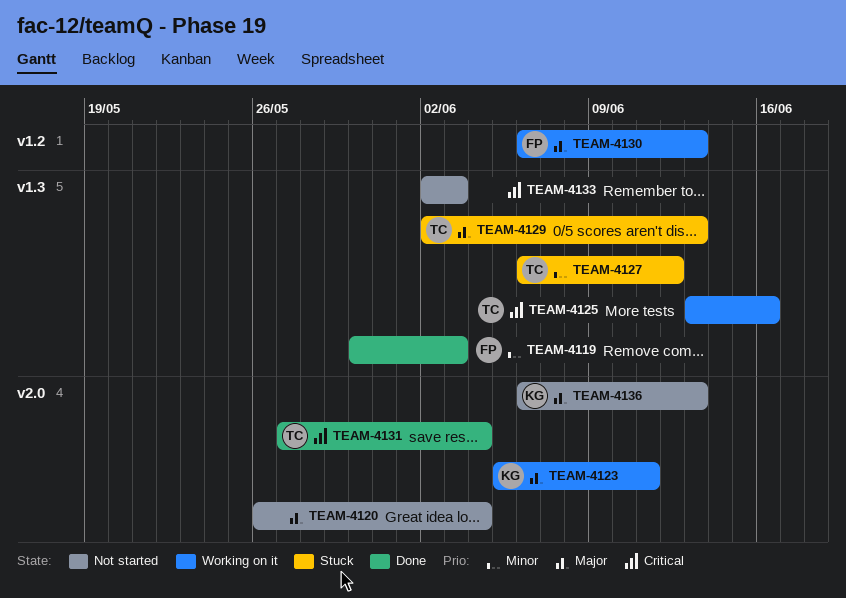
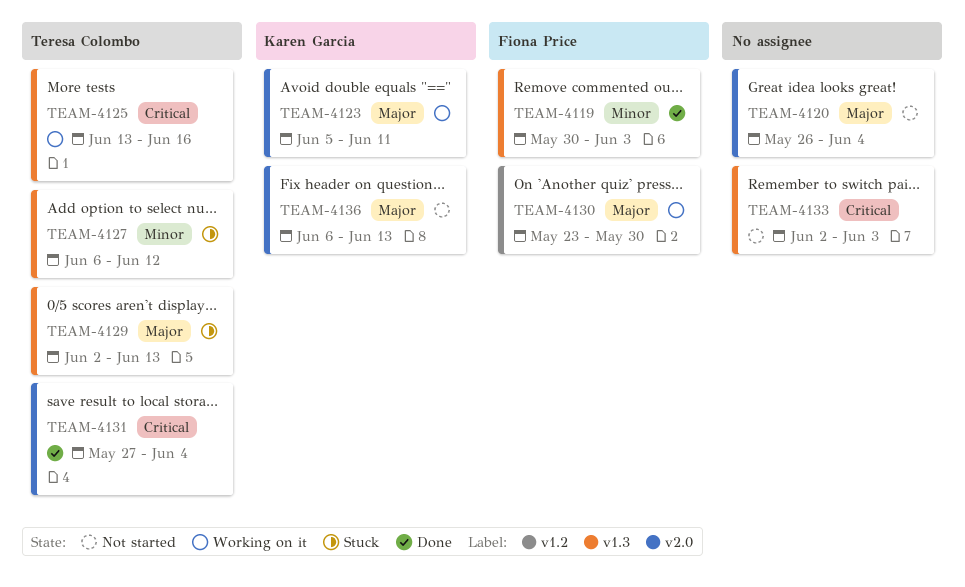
TEAM-4130, start: Jun 6 -> May 23
TEAM-4130, due: Jun 13 -> May 30

